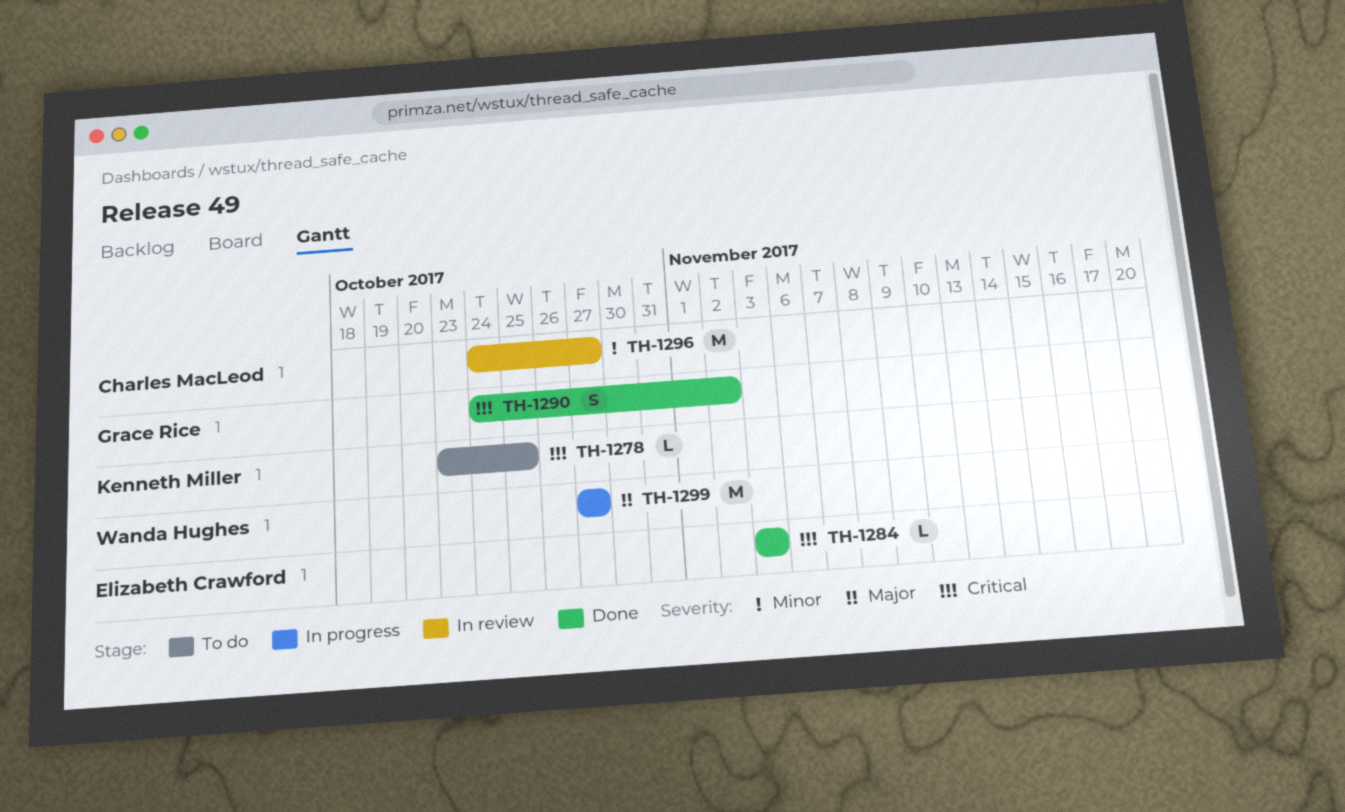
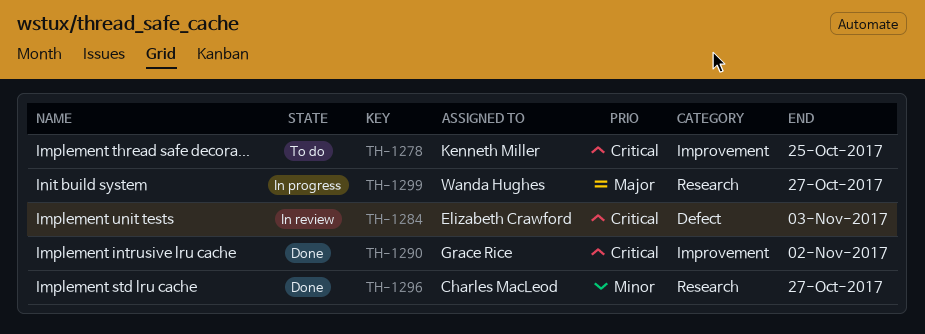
TH-1284, status: Done -> In review
TH-1296, status: In review -> Done

